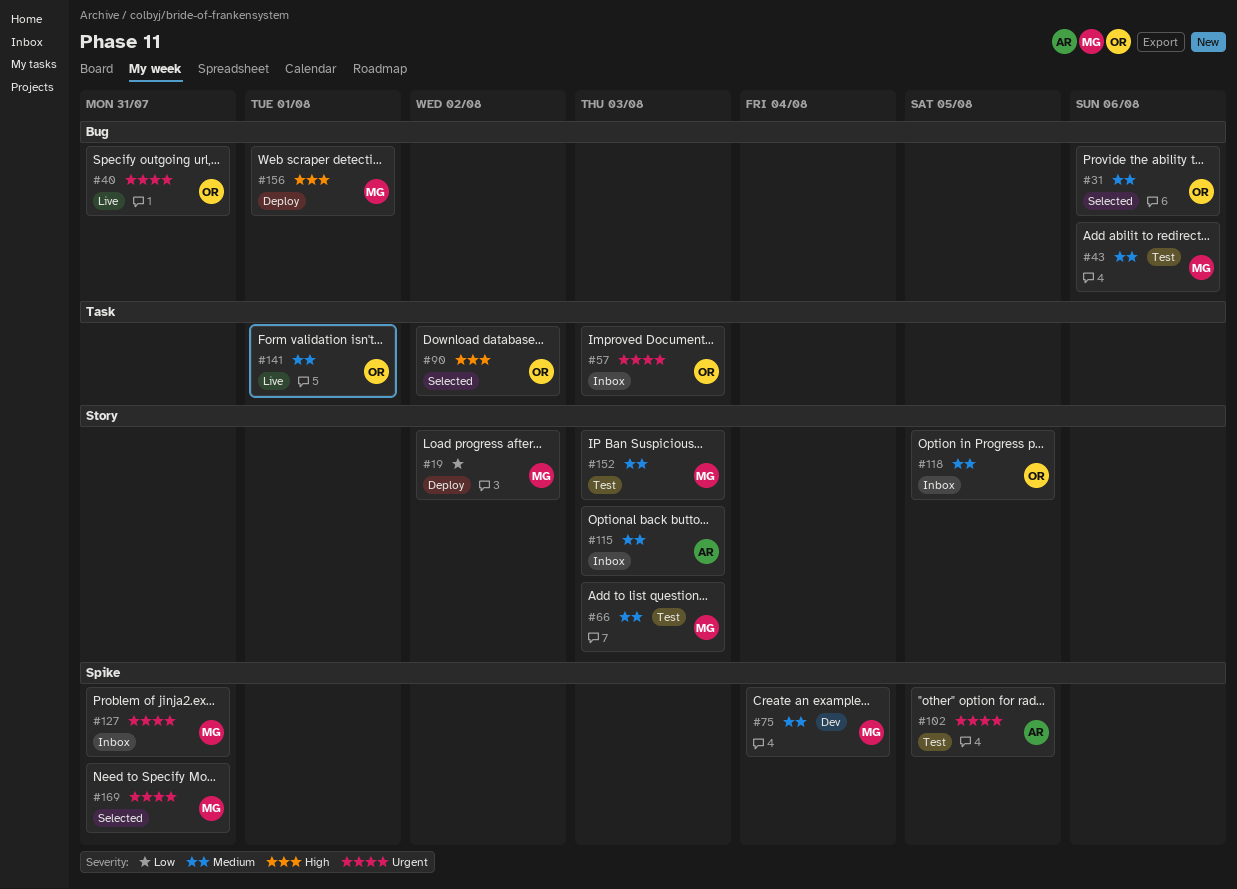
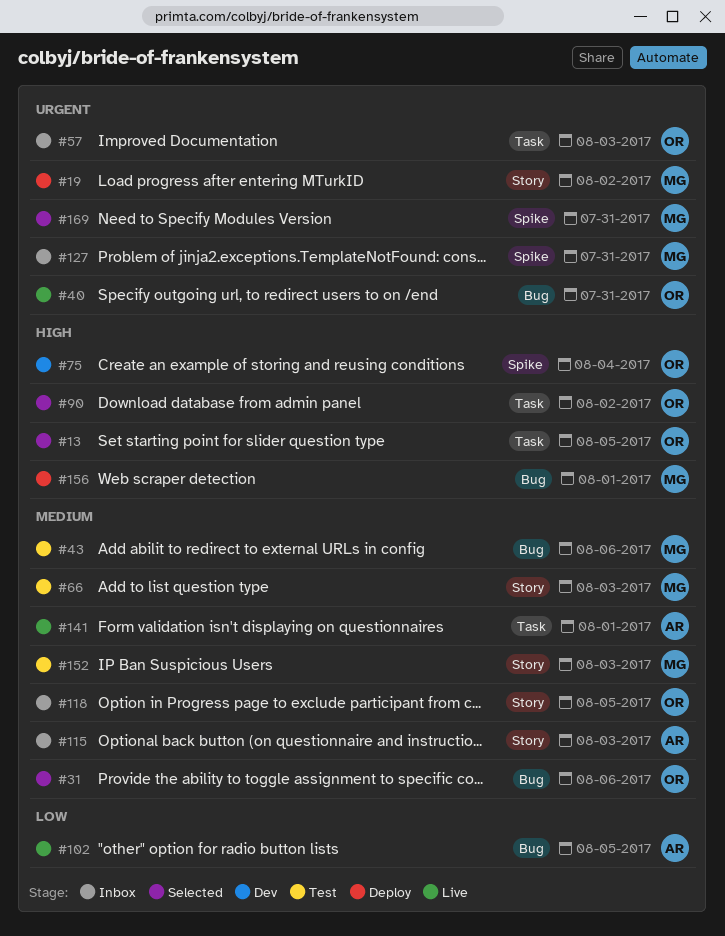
#13: none -> present
#19, priority: Low -> Urgent
#75, owner: MG -> OR
#75, priority: Medium -> High
#102, status: Test -> Live
#102, priority: Urgent -> Low
#102, label: Spike -> Bug
#141, owner: OR -> AR

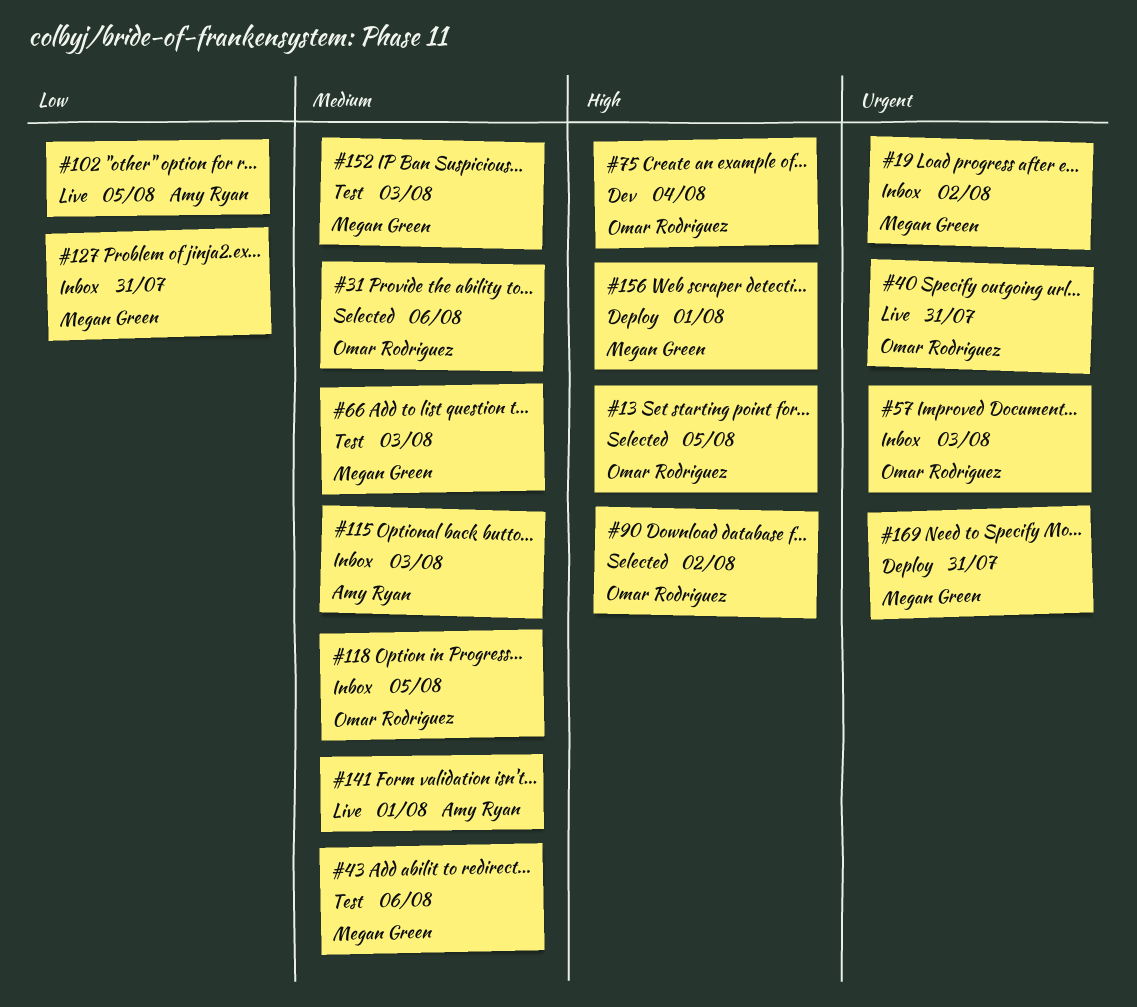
#19, status: Deploy -> Inbox
#127, priority: Urgent -> Low
#169, status: Selected -> Deploy

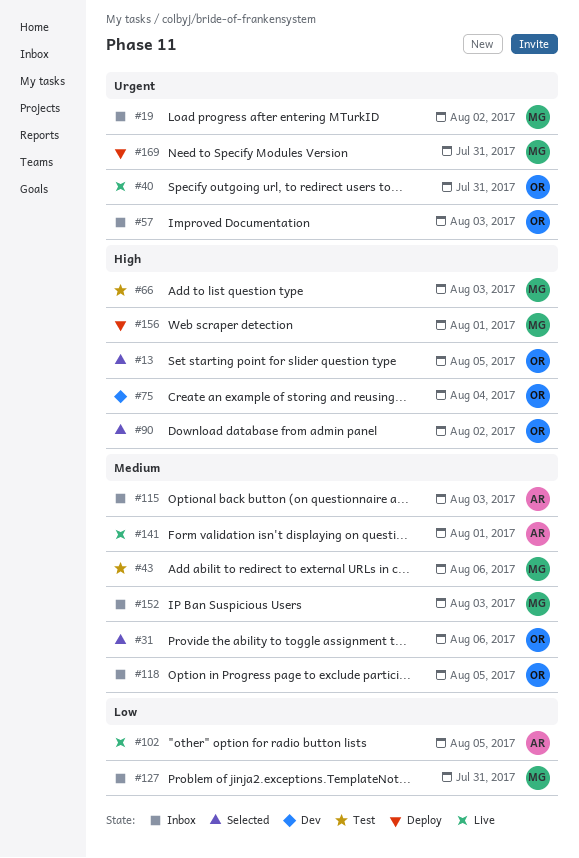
#66, priority: Medium -> High
#152, status: Test -> Inbox

